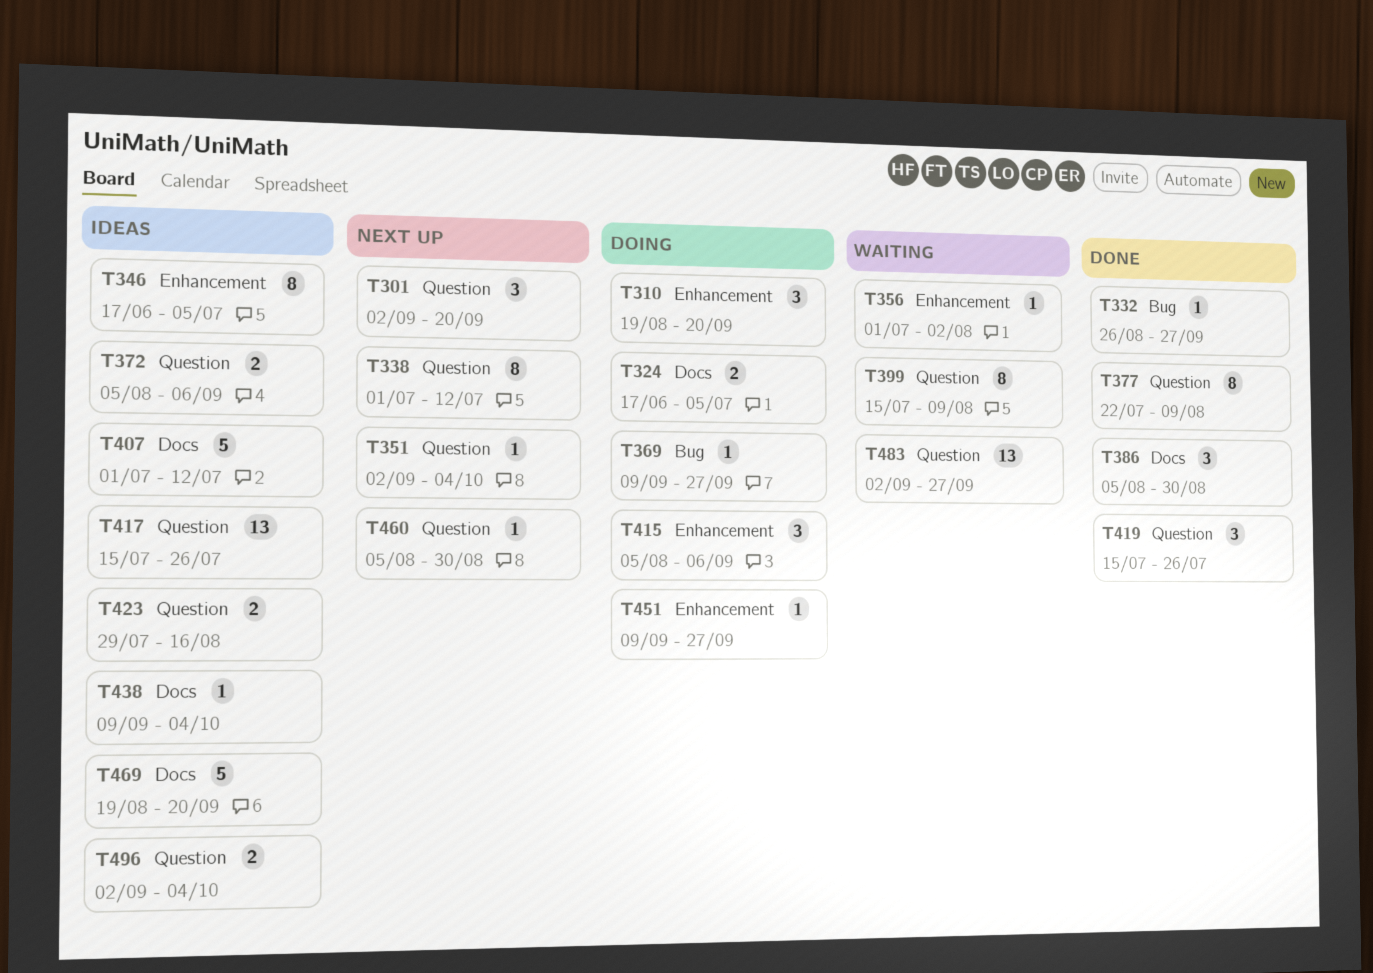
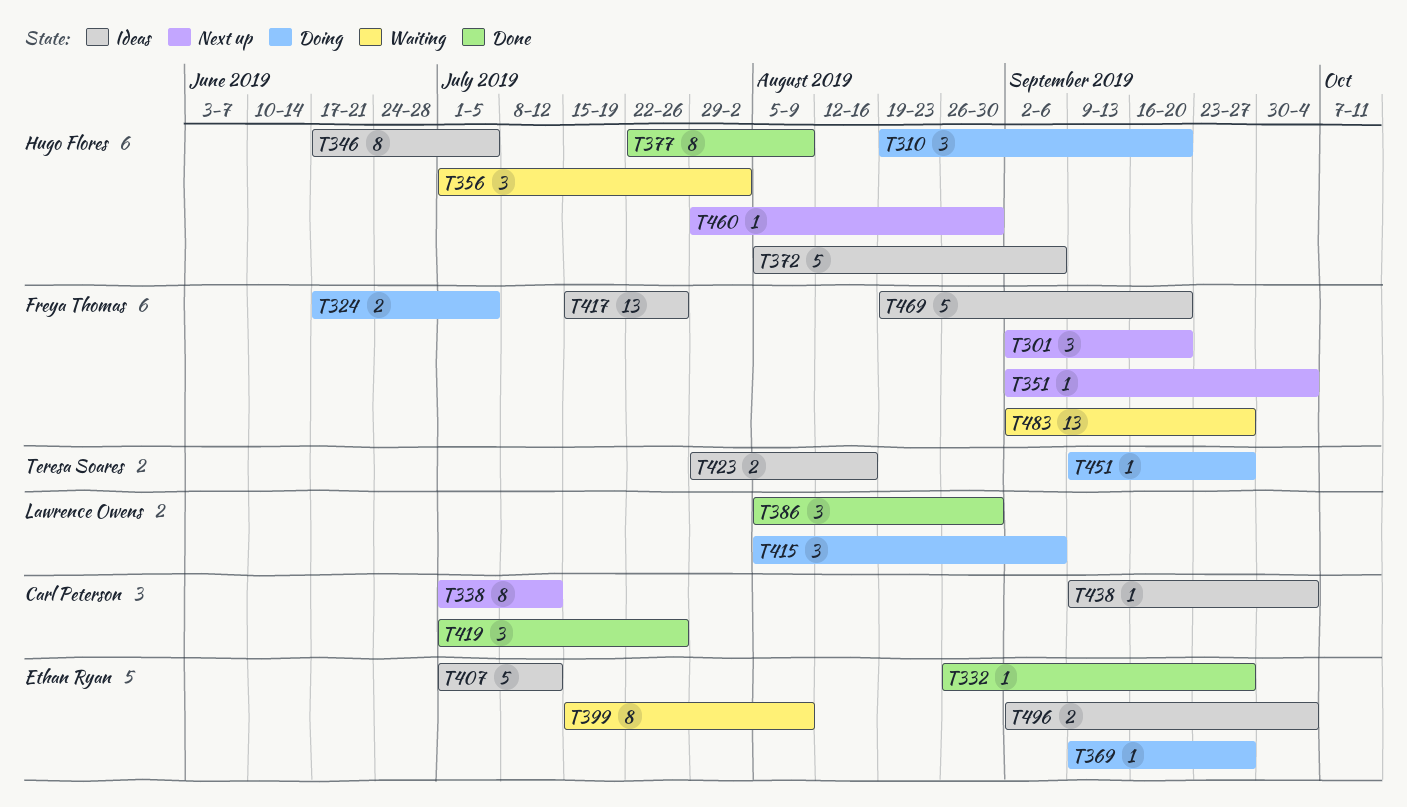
T356, estimate: 1 -> 3
T372, estimate: 2 -> 5
T419, start: Jul 15 -> Jul 1
T460, start: Aug 5 -> Jul 29

